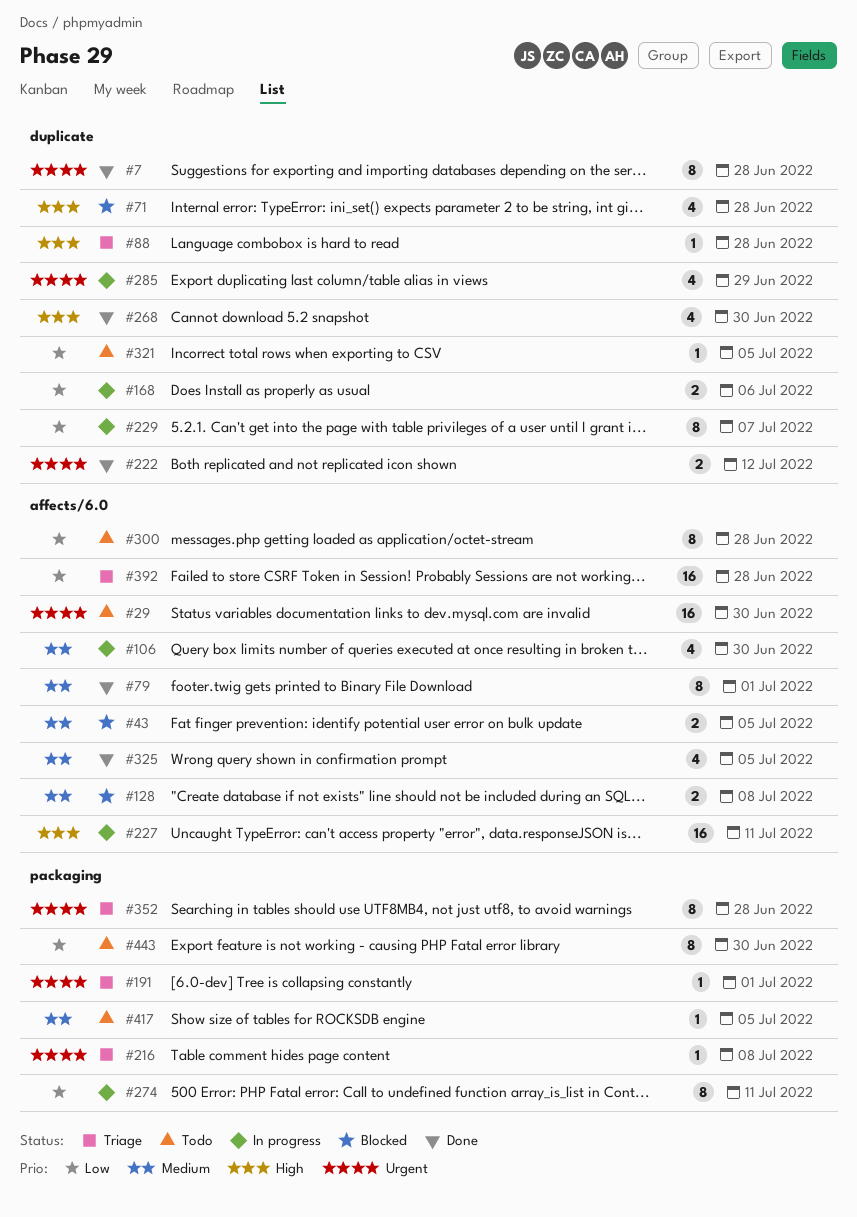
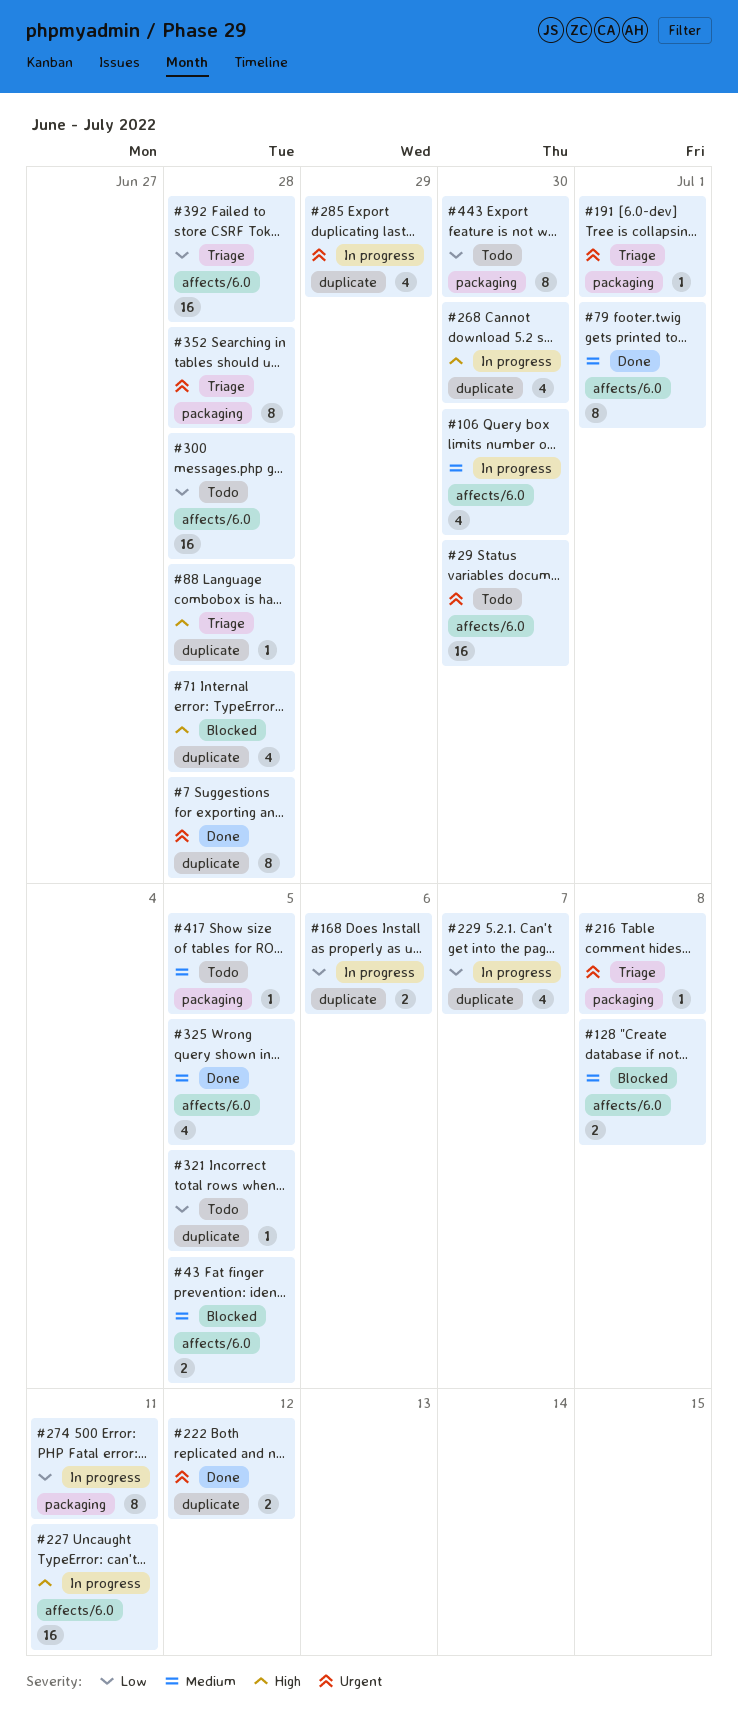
#229, estimate: 8 -> 4
#268, status: Done -> In progress
#300, estimate: 8 -> 16

